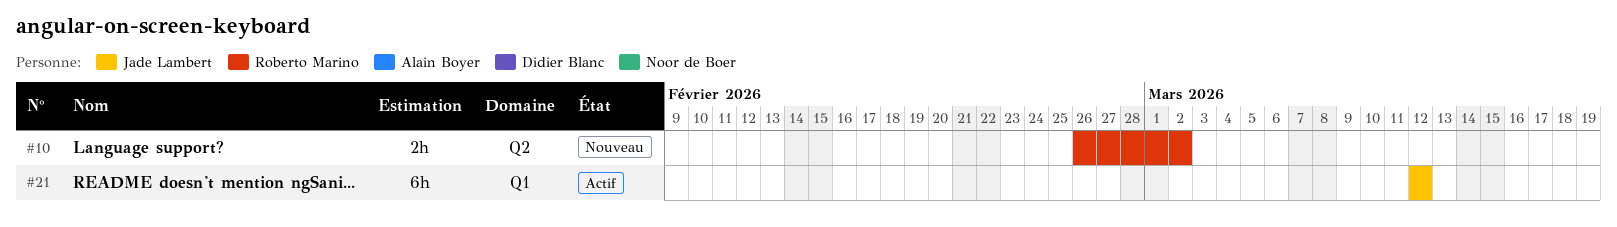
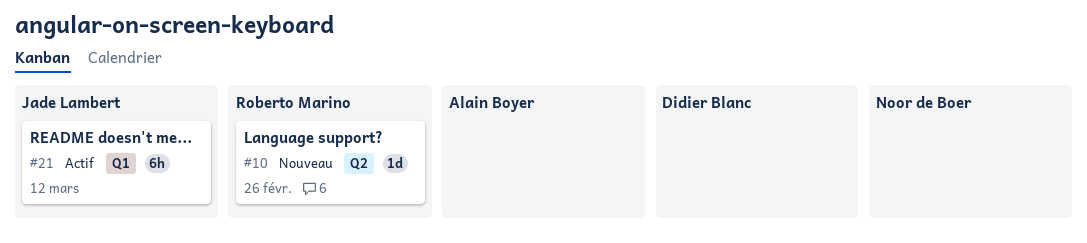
#10, estimate: 2h -> 1d
#10, due: Mar 2 -> Feb 26

